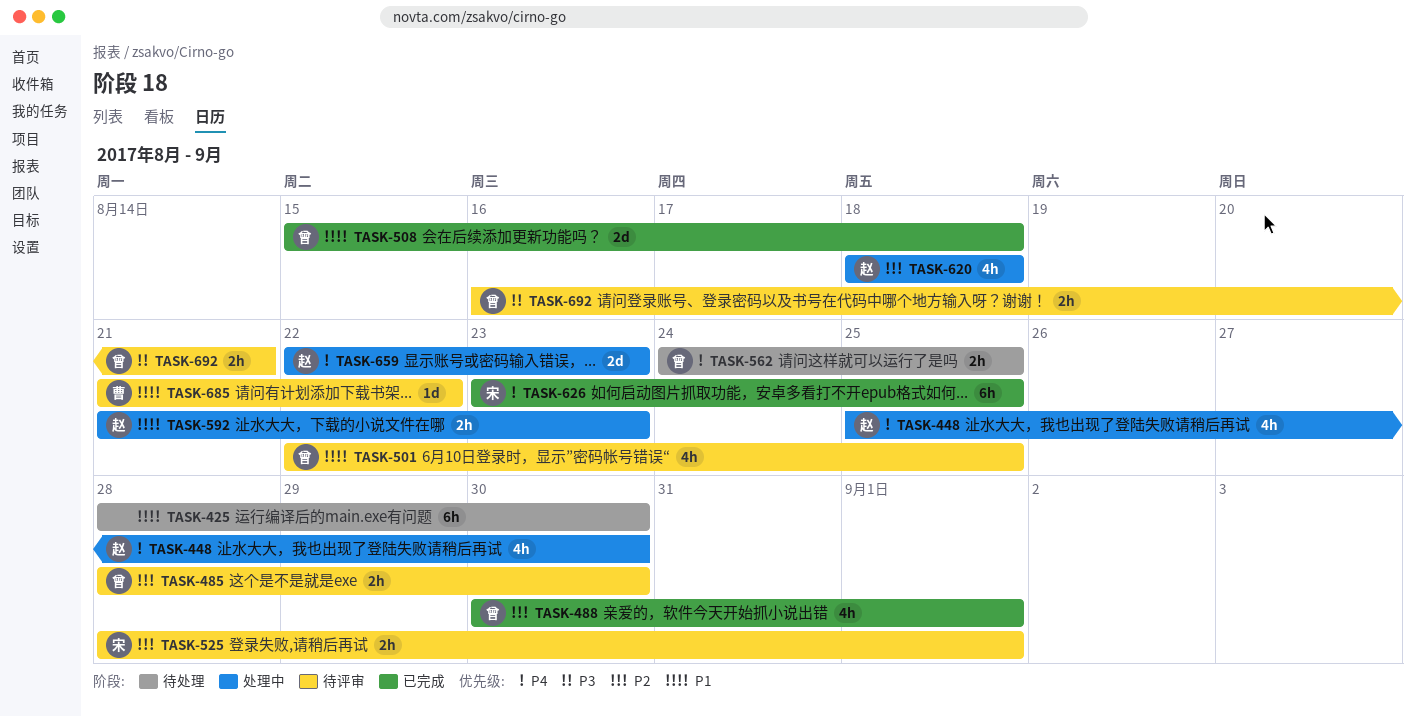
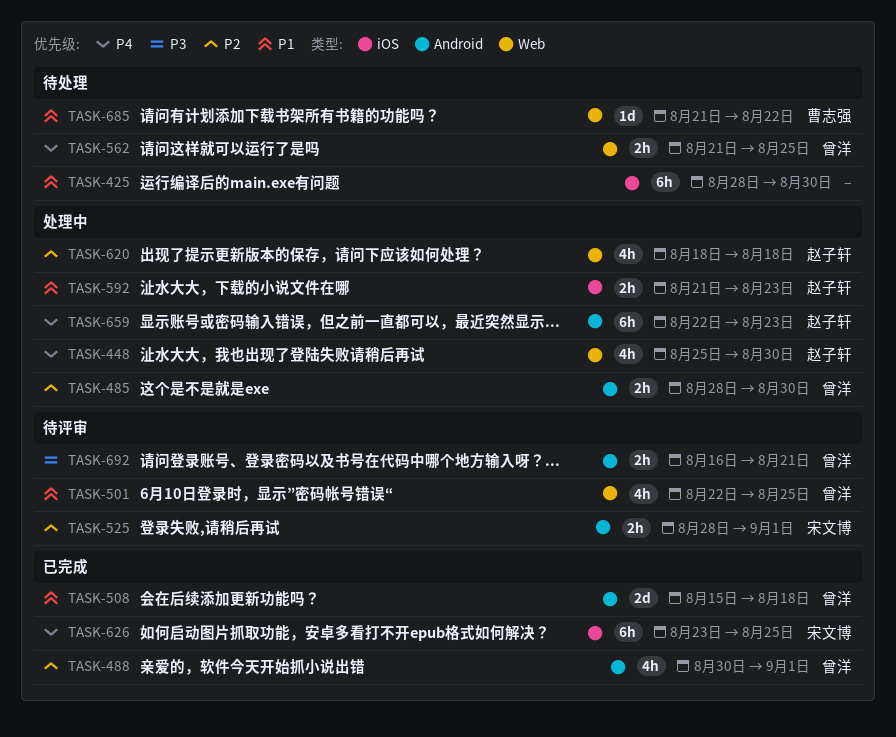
TASK-485, status: 待评审 -> 处理中
TASK-562, start: Aug 24 -> Aug 21
TASK-659, estimate: 2d -> 6h
TASK-685, status: 待评审 -> 待处理

